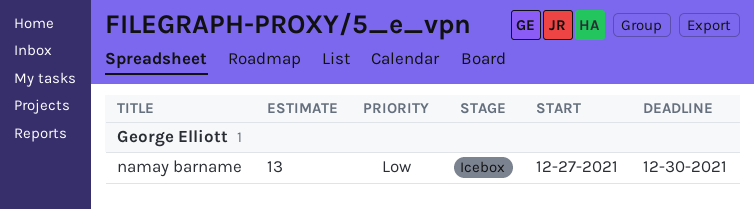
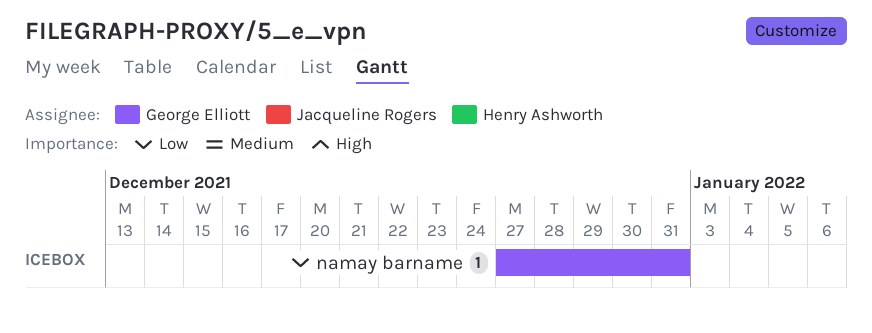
namay barname, estimate: 13 -> 1
namay barname, due: Dec 30 -> Dec 31

